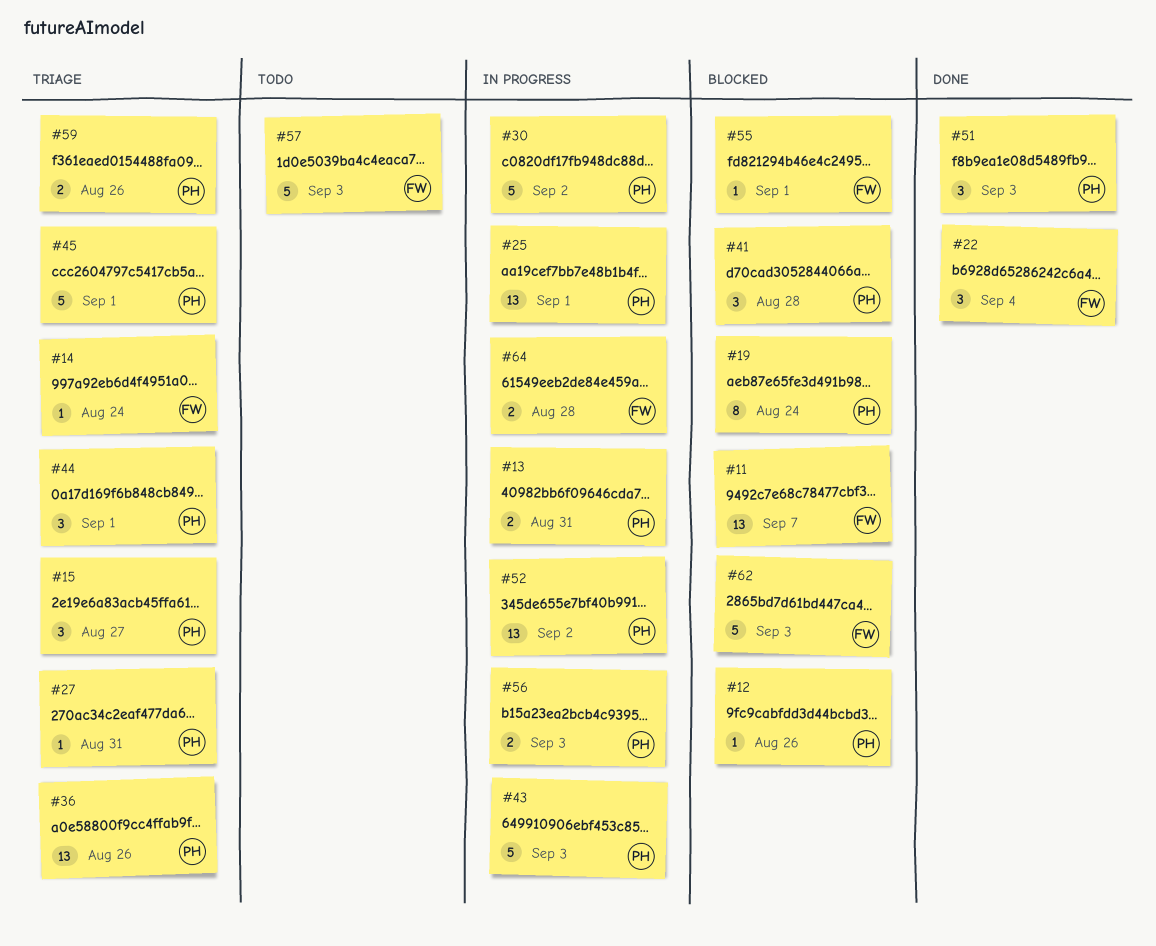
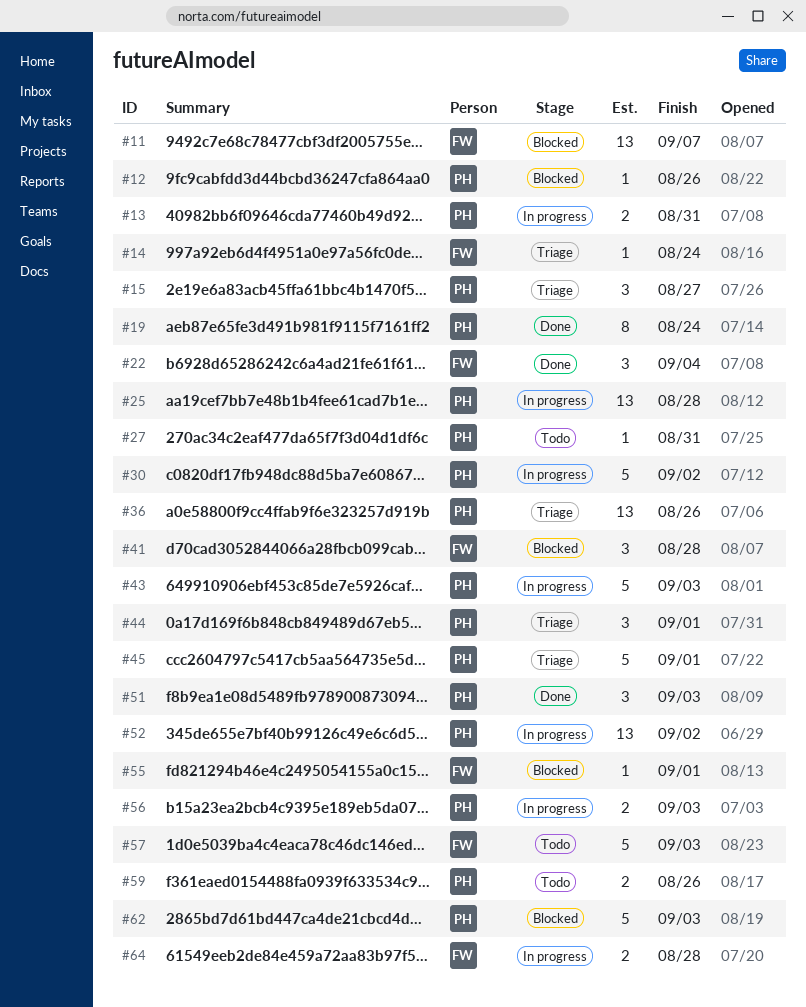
#19, status: Blocked -> Done
#25, due: Sep 1 -> Aug 28
#27, status: Triage -> Todo
#41, owner: PH -> FW
#59, status: Triage -> Todo
#62, owner: FW -> PH

